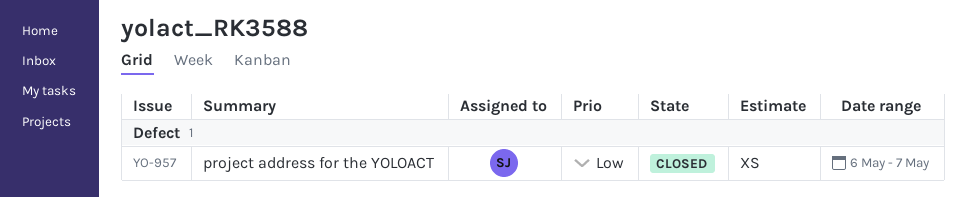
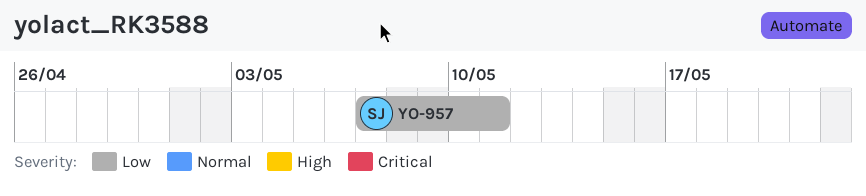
YO-957, start: May 6 -> May 7
YO-957, due: May 7 -> May 11

